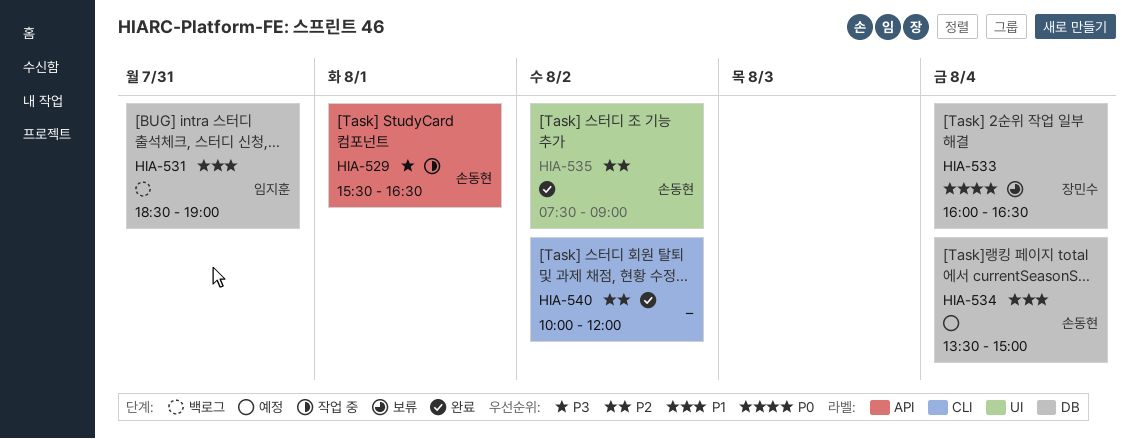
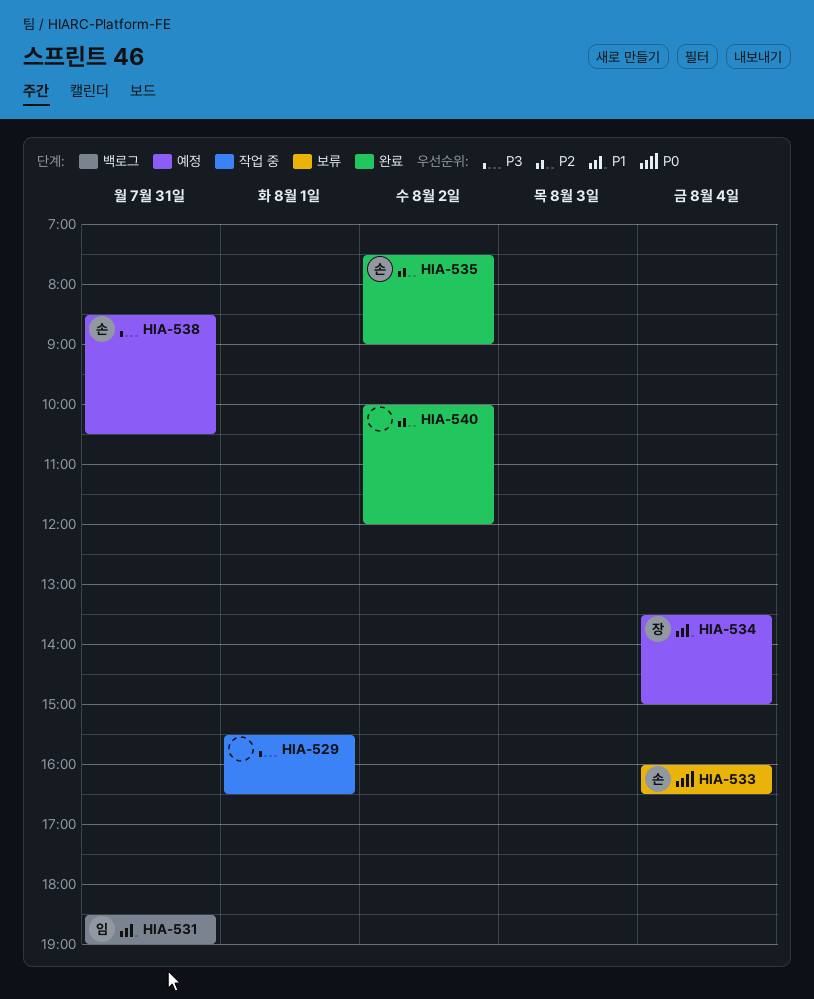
HIA-529, owner: 손동현 -> none
HIA-533, owner: 장민수 -> 손동현
HIA-534, owner: 손동현 -> 장민수
HIA-538: none -> present

